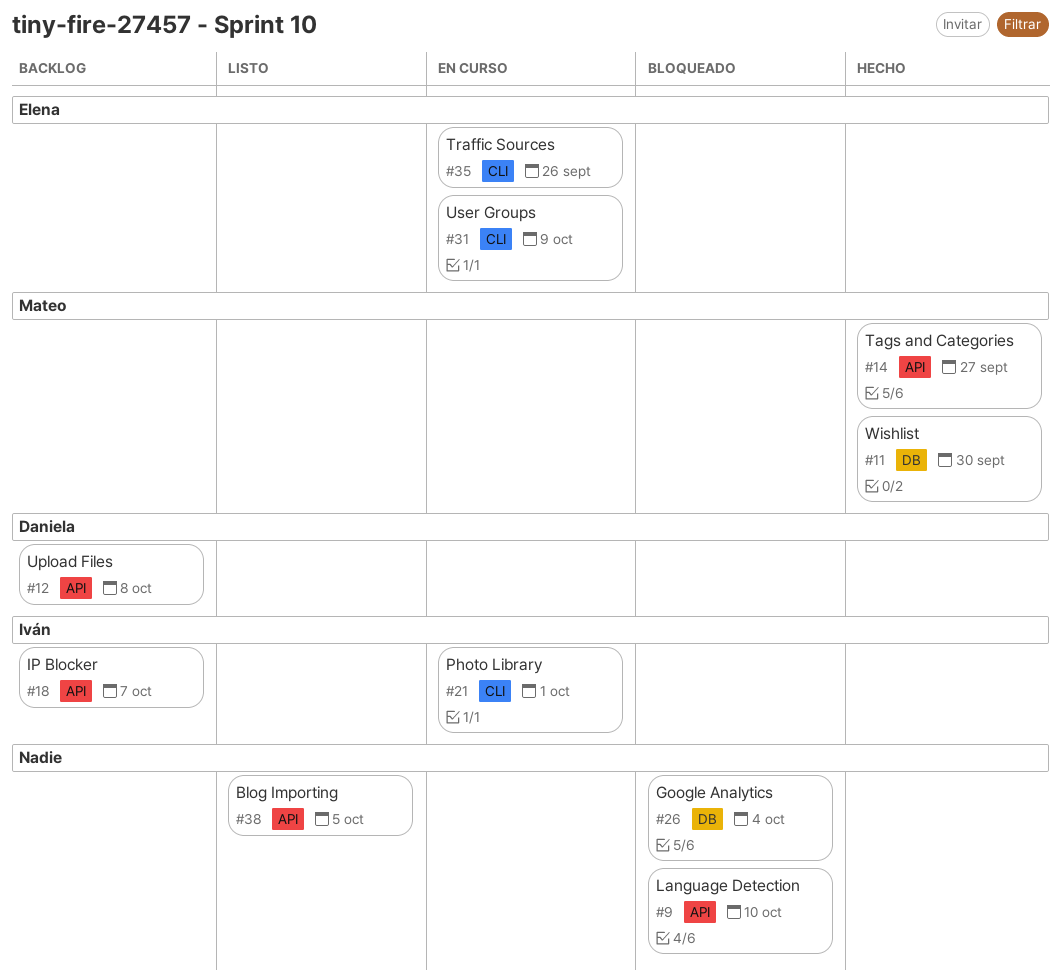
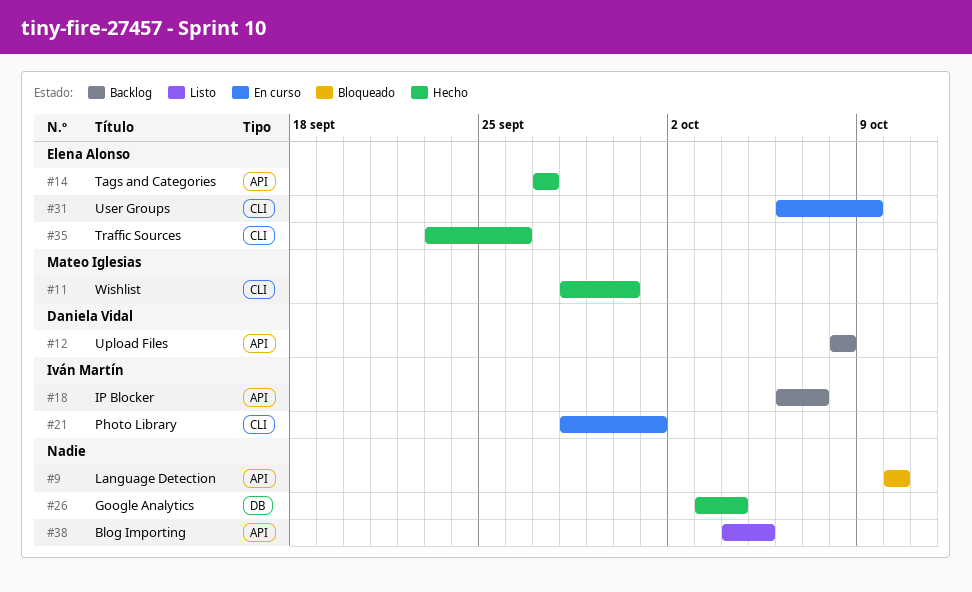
#11, label: DB -> CLI
#14, owner: Mateo Iglesias -> Elena Alonso
#26, status: Bloqueado -> Hecho
#35, status: En curso -> Hecho

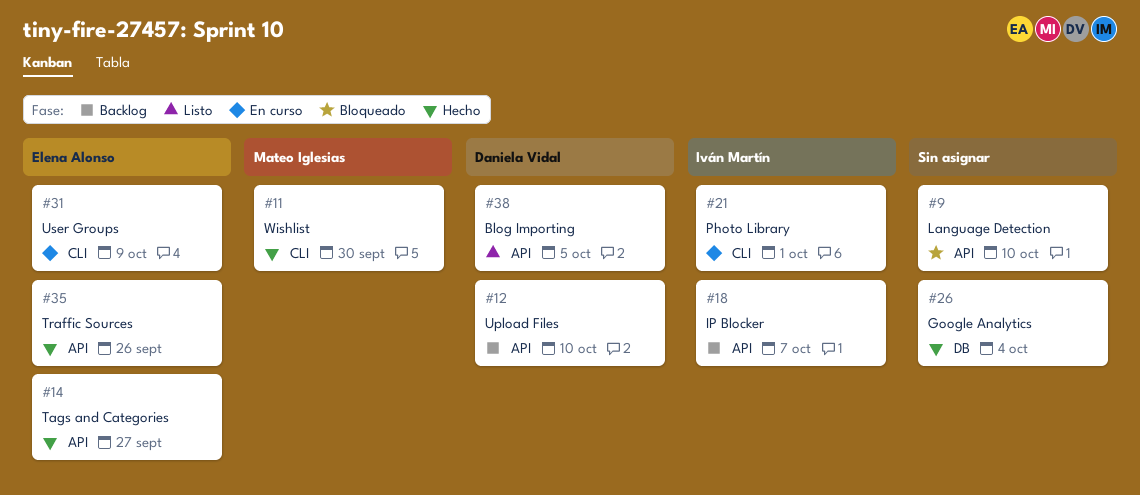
#12, due: Oct 8 -> Oct 10
#35, label: CLI -> API
#38, owner: none -> Daniela Vidal

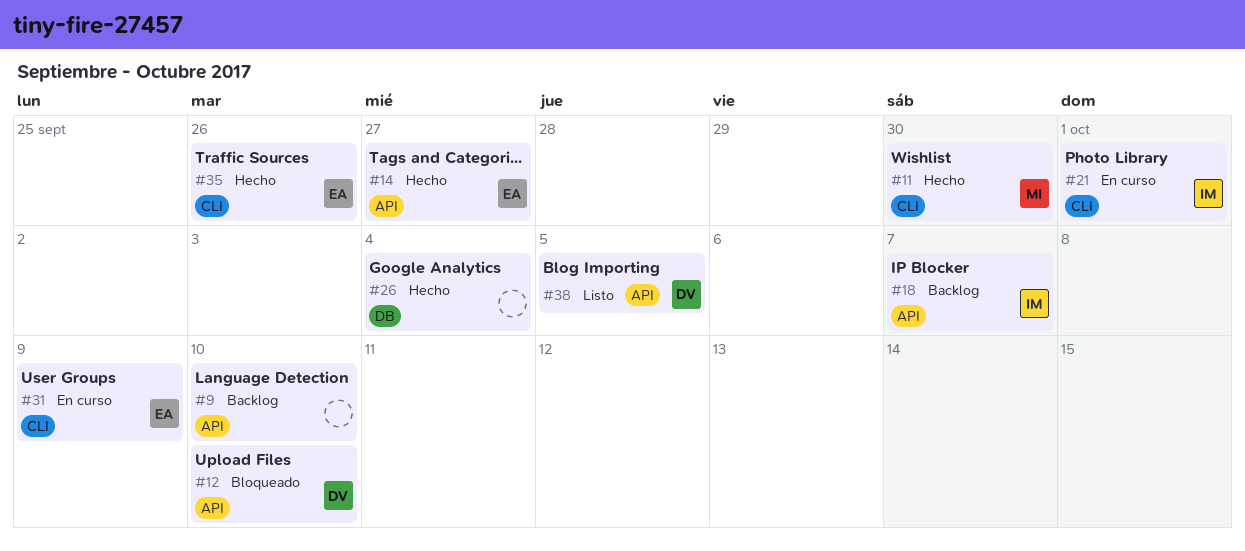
#9, status: Bloqueado -> Backlog
#12, status: Backlog -> Bloqueado
#35, label: API -> CLI

